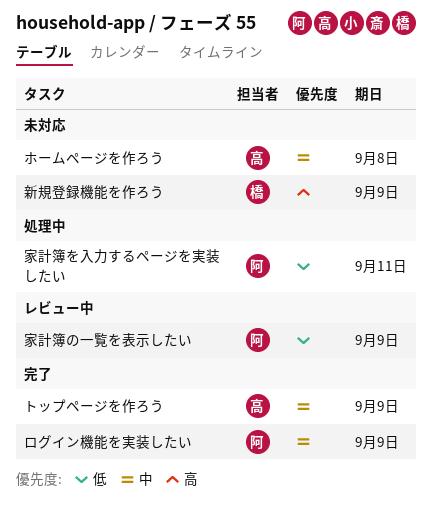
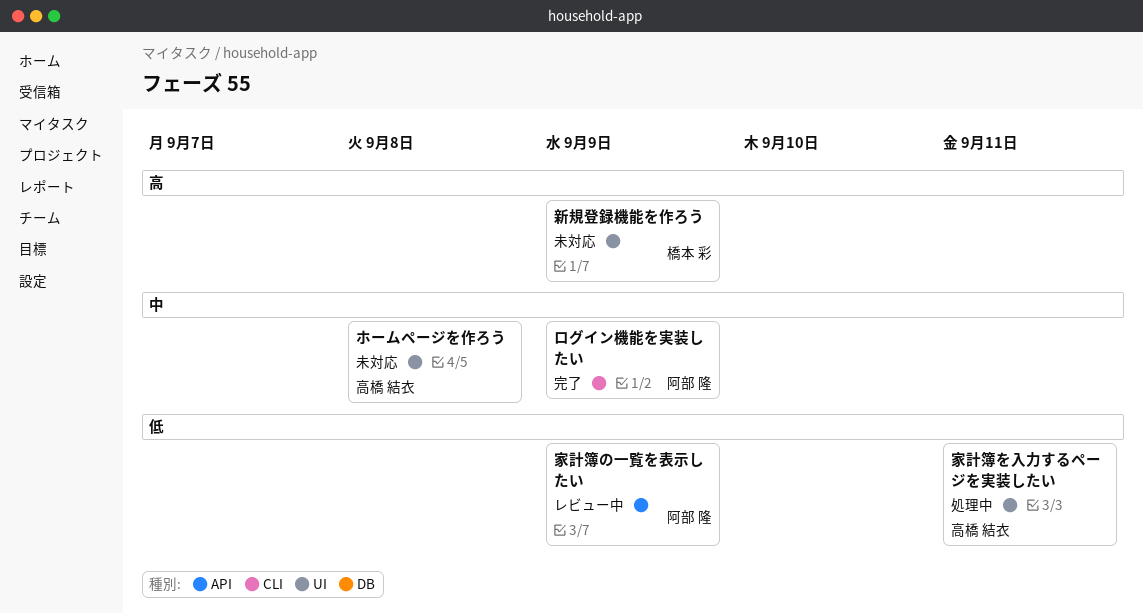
トップページを作ろう: present -> none
家計簿を入力するページを実装したい, owner: 阿部 隆 -> 高橋 結衣

